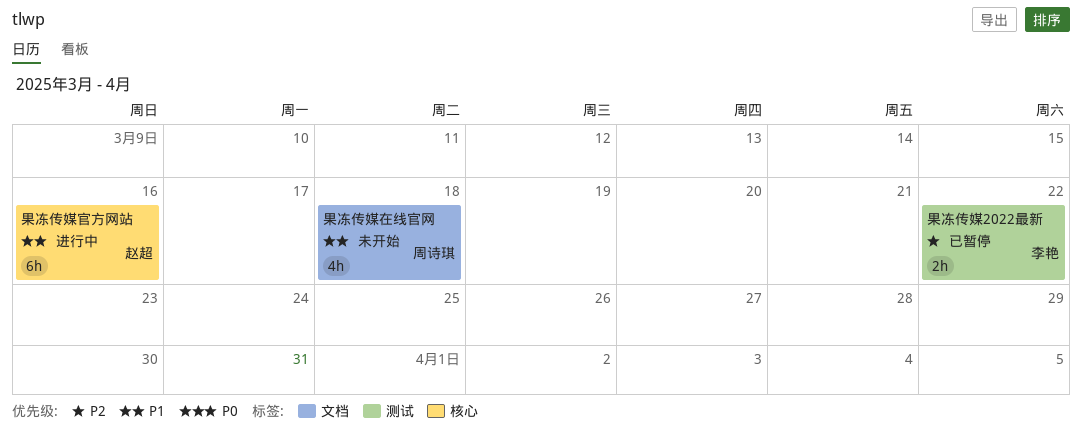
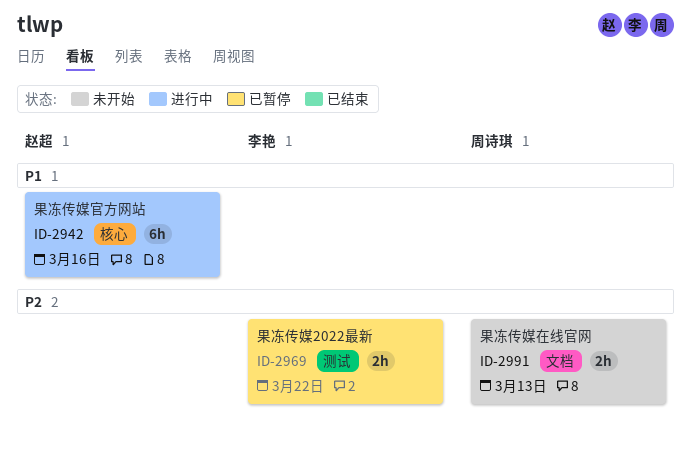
果冻传媒在线官网, priority: P1 -> P2
果冻传媒在线官网, estimate: 4h -> 2h
果冻传媒在线官网, due: Mar 18 -> Mar 13

